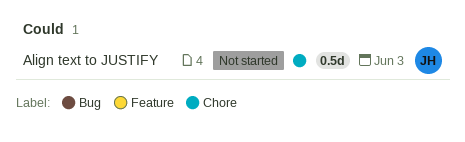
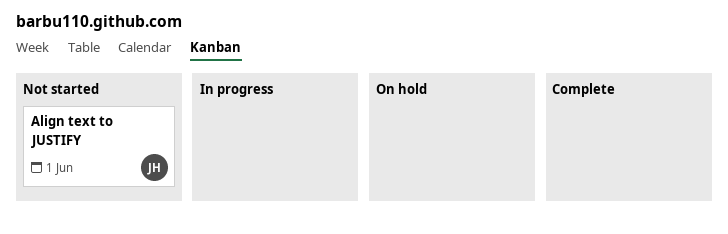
Align text to JUSTIFY, due: Jun 3 -> Jun 1

